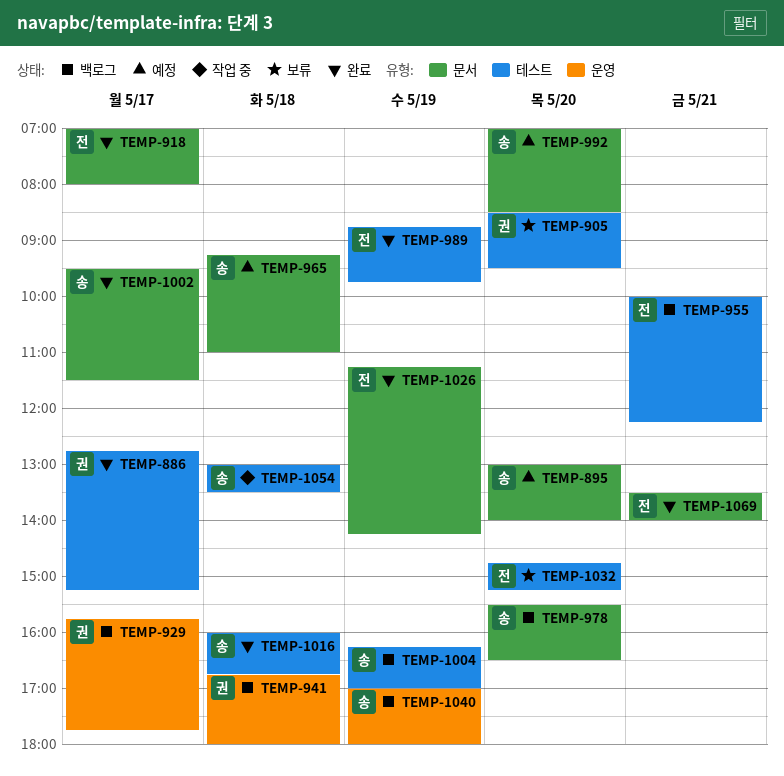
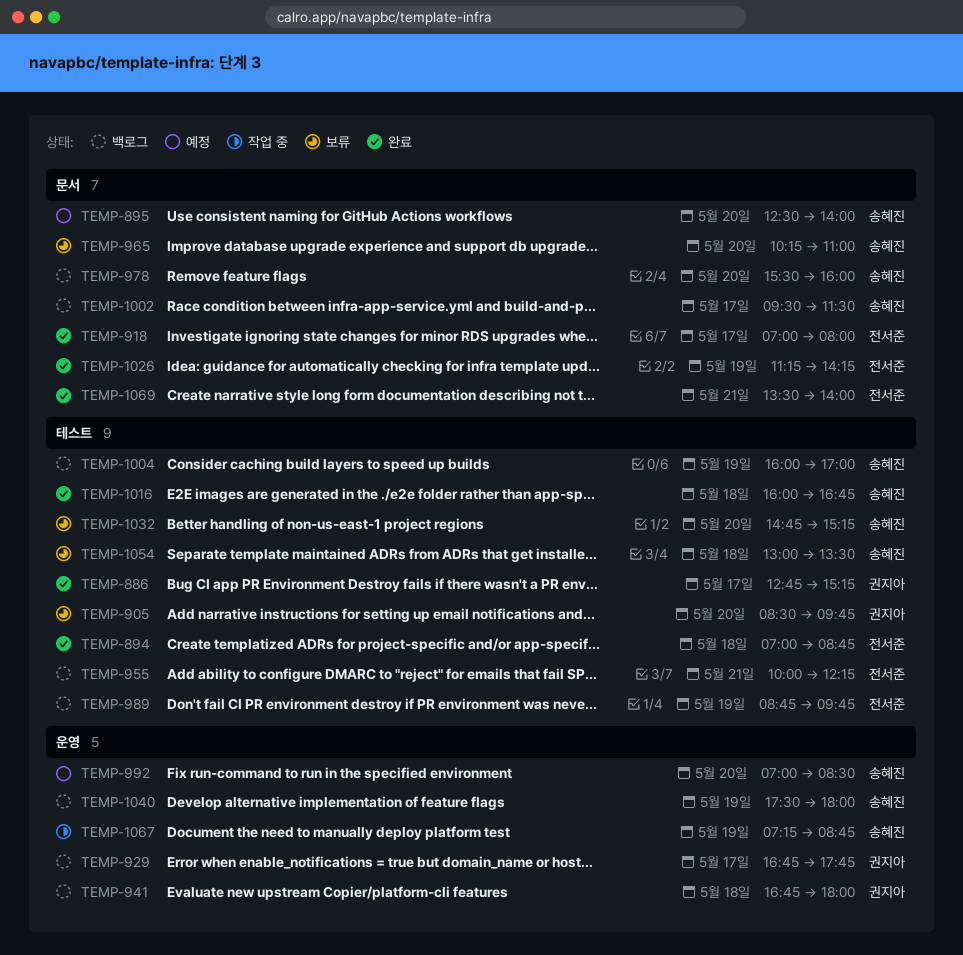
TEMP-894: none -> present
TEMP-895, begins: 13:00 -> 12:30
TEMP-905, ends: 09:30 -> 09:45
TEMP-929, begins: 15:45 -> 16:45
TEMP-965, status: 예정 -> 보류
TEMP-965, day: May 18 -> May 20
TEMP-965, begins: 09:15 -> 10:15
TEMP-978, ends: 16:30 -> 16:00
TEMP-989, status: 완료 -> 백로그
TEMP-992, label: 문서 -> 운영
TEMP-1002, status: 완료 -> 백로그
TEMP-1004, begins: 16:15 -> 16:00
TEMP-1032, owner: 전서준 -> 송혜진
TEMP-1040, begins: 17:00 -> 17:30
TEMP-1054, status: 작업 중 -> 보류
TEMP-1067: none -> present

